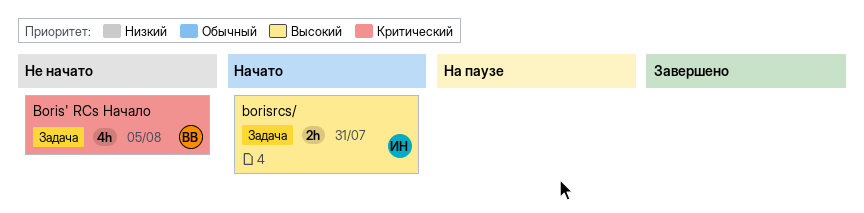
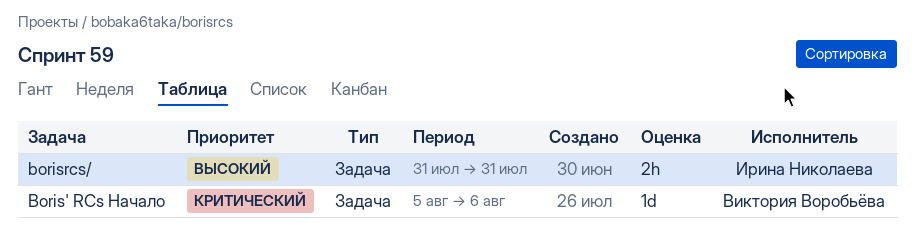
Boris' RCs Начало, estimate: 4h -> 1d
Boris' RCs Начало, due: Aug 5 -> Aug 6

